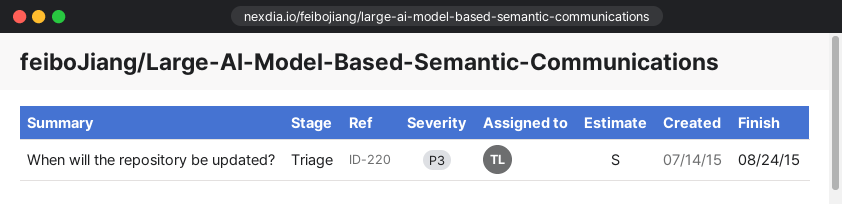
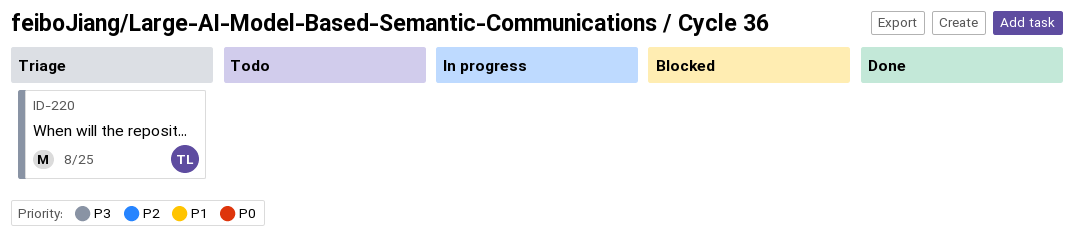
ID-220, estimate: S -> M
ID-220, due: Aug 24 -> Aug 25

